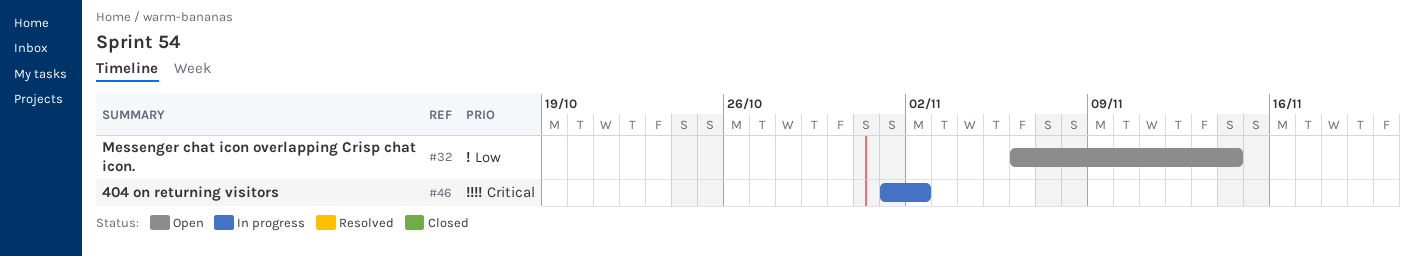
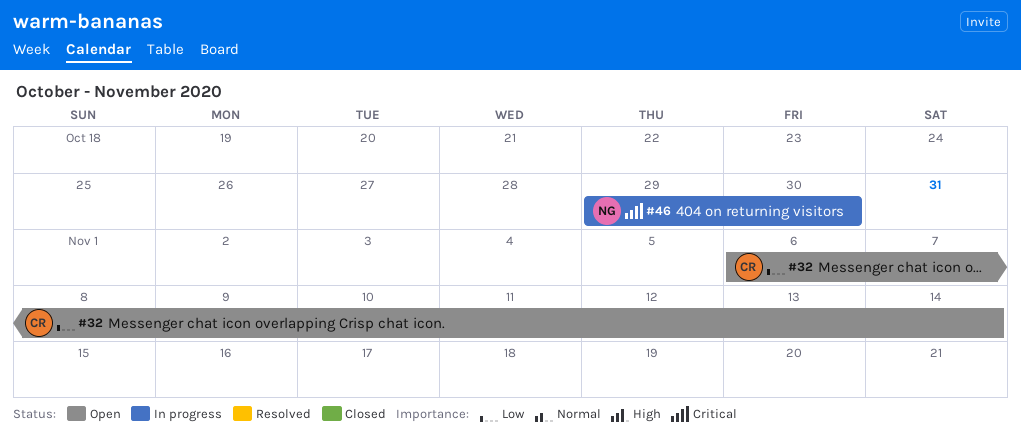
#46, start: Nov 1 -> Oct 29
#46, due: Nov 2 -> Oct 30

